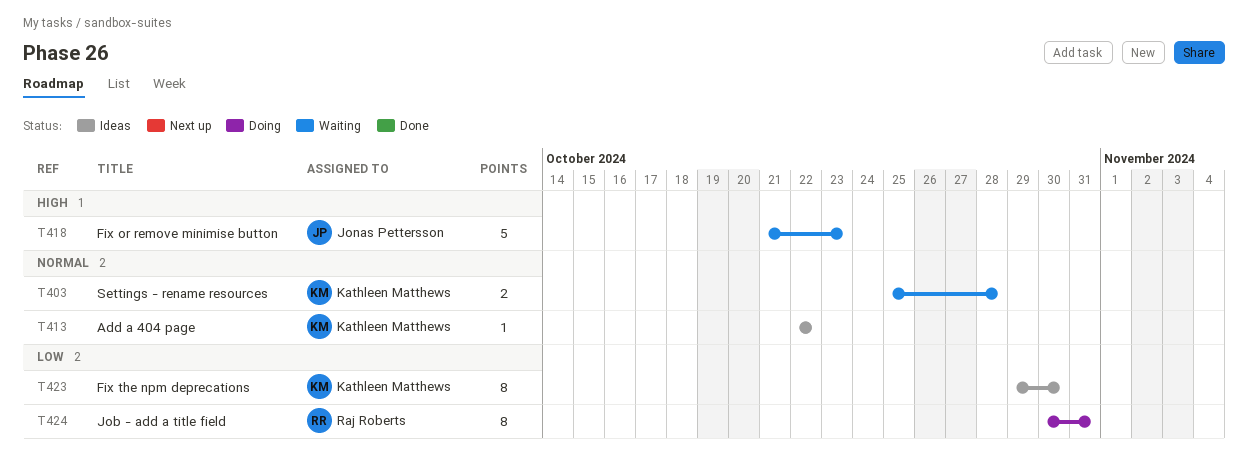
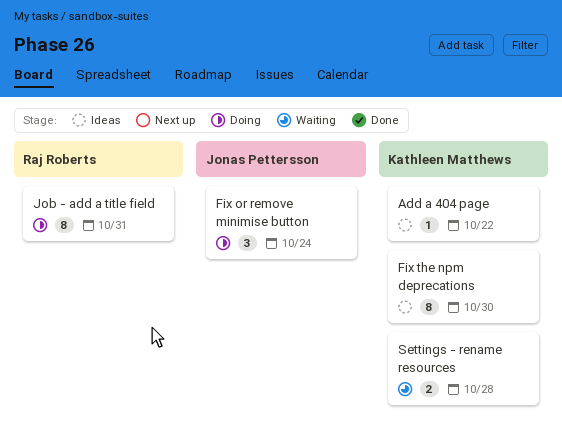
Fix or remove minimise button, status: Waiting -> Doing
Fix or remove minimise button, estimate: 5 -> 3
Fix or remove minimise button, due: Oct 23 -> Oct 24

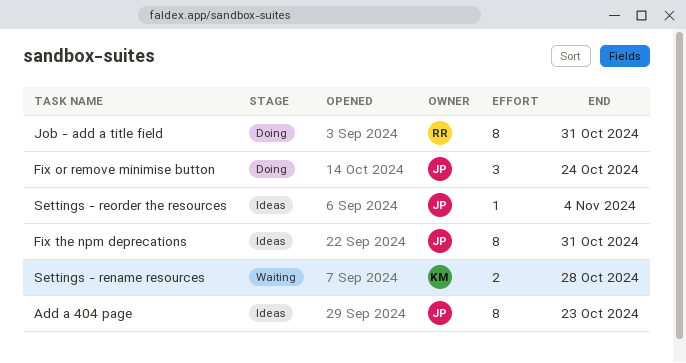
Add a 404 page, owner: Kathleen Matthews -> Jonas Pettersson
Add a 404 page, estimate: 1 -> 8
Add a 404 page, due: Oct 22 -> Oct 23
Fix the npm deprecations, owner: Kathleen Matthews -> Jonas Pettersson
Fix the npm deprecations, due: Oct 30 -> Oct 31
Settings - reorder the resources: none -> present

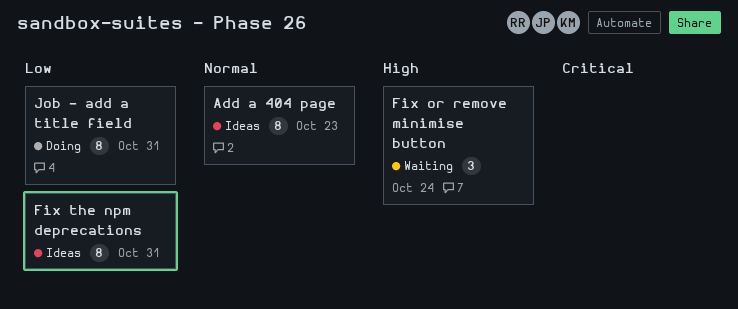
Fix or remove minimise button, status: Doing -> Waiting
Settings - rename resources: present -> none
Settings - reorder the resources: present -> none

